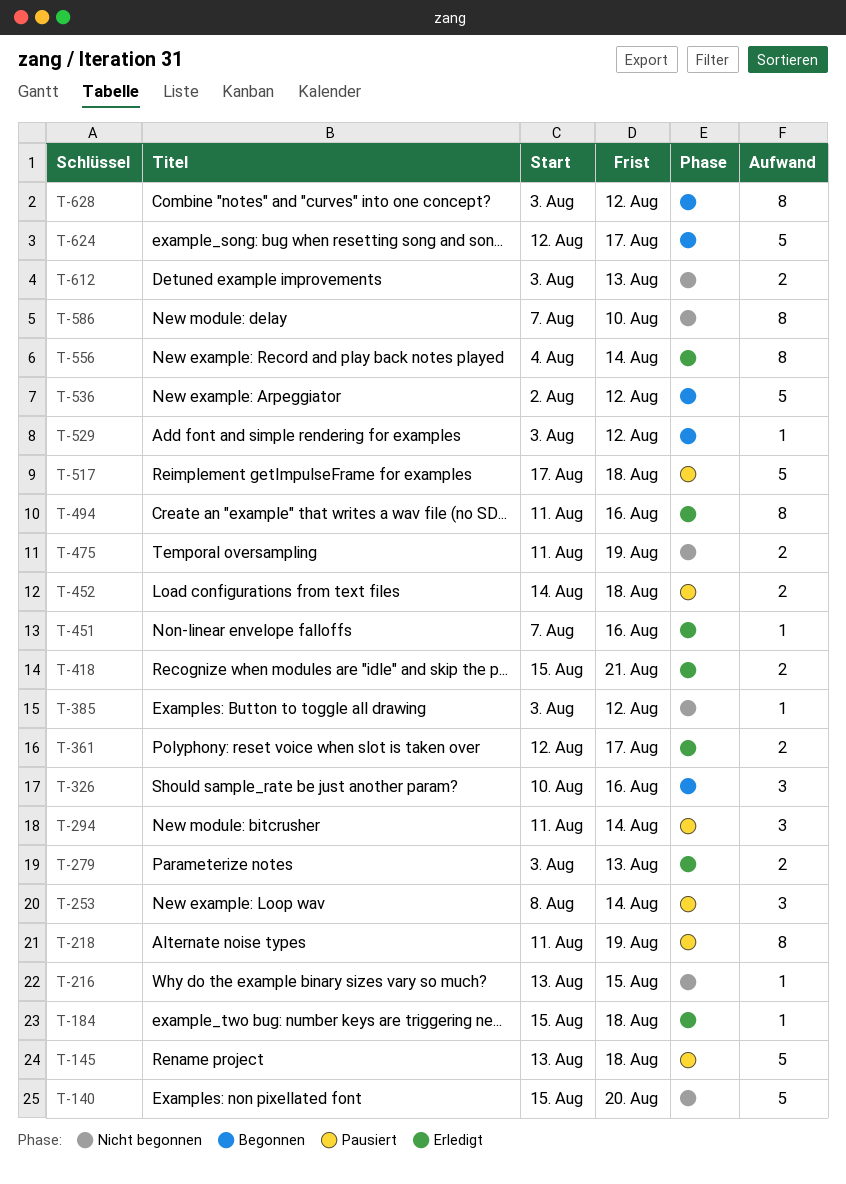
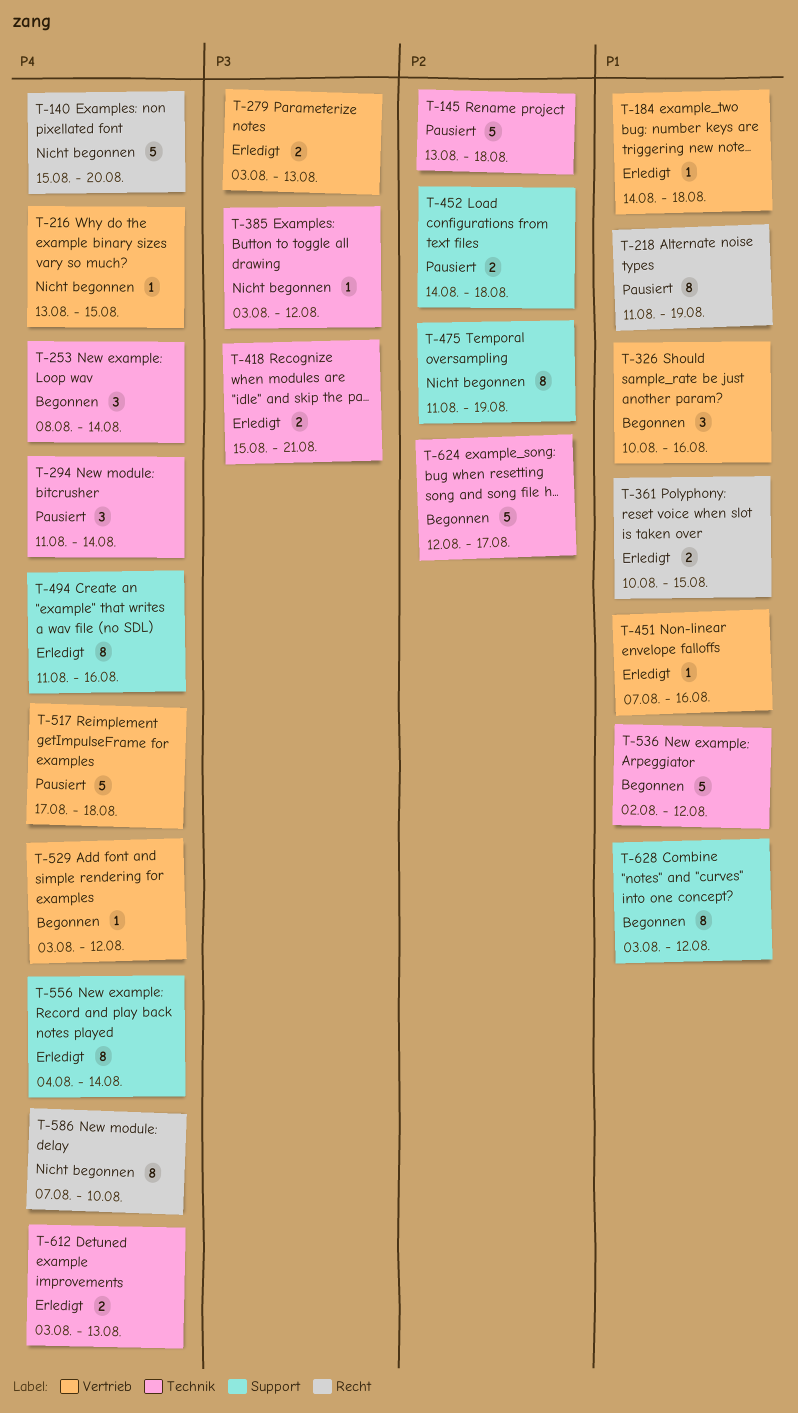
T-184, start: Aug 15 -> Aug 14
T-253, status: Pausiert -> Begonnen
T-361, start: Aug 12 -> Aug 10
T-361, due: Aug 17 -> Aug 15
T-475, estimate: 2 -> 8
T-612, status: Nicht begonnen -> Erledigt

